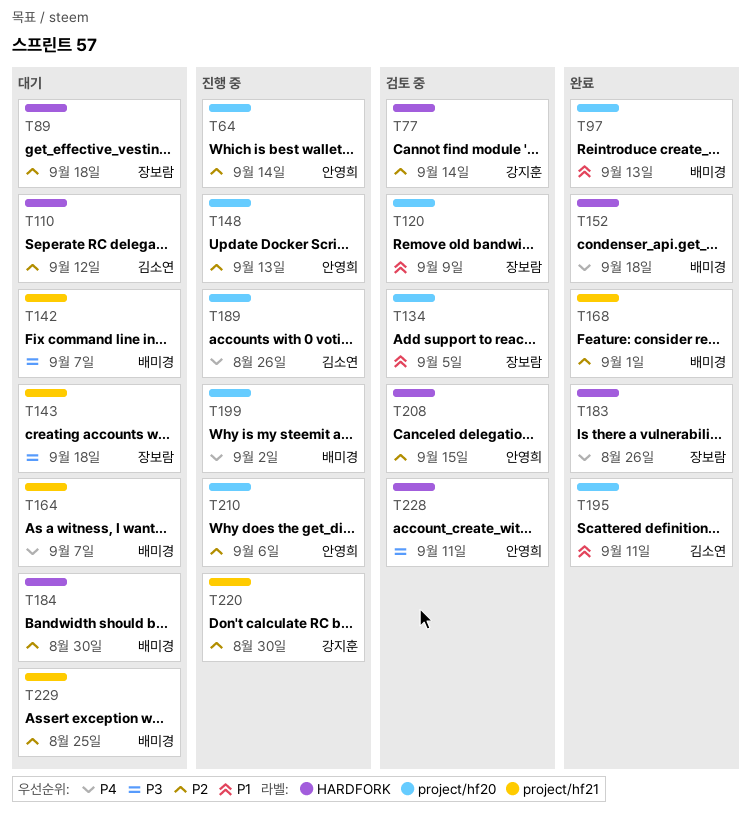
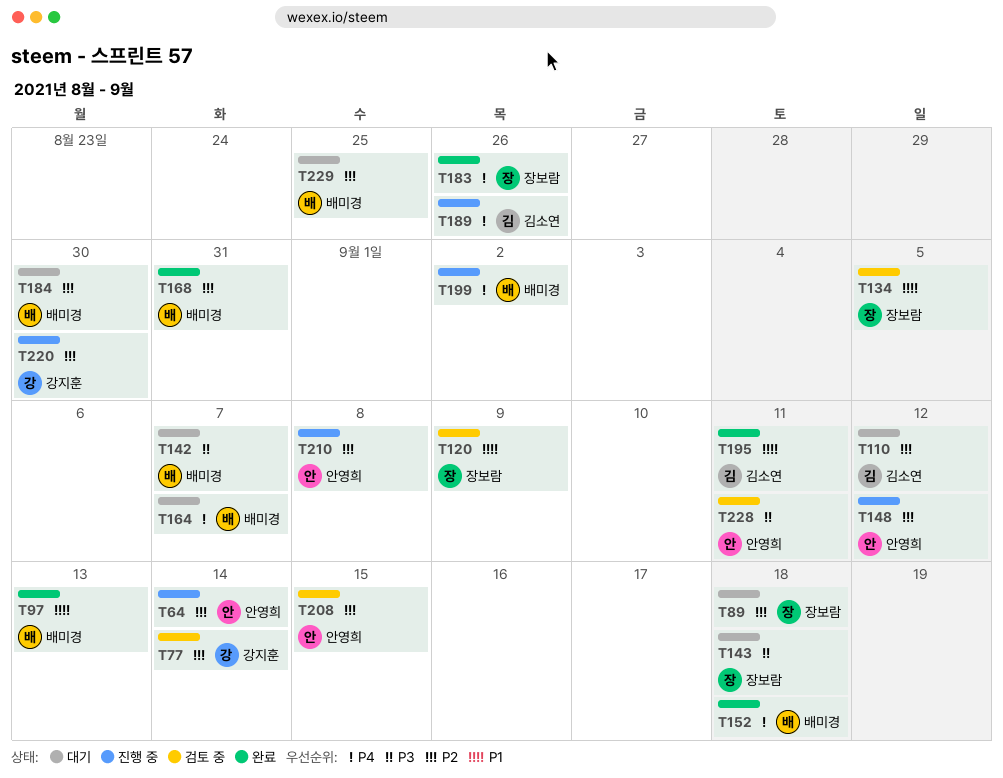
T148, due: Sep 13 -> Sep 12
T168, due: Sep 1 -> Aug 31
T210, due: Sep 6 -> Sep 8

